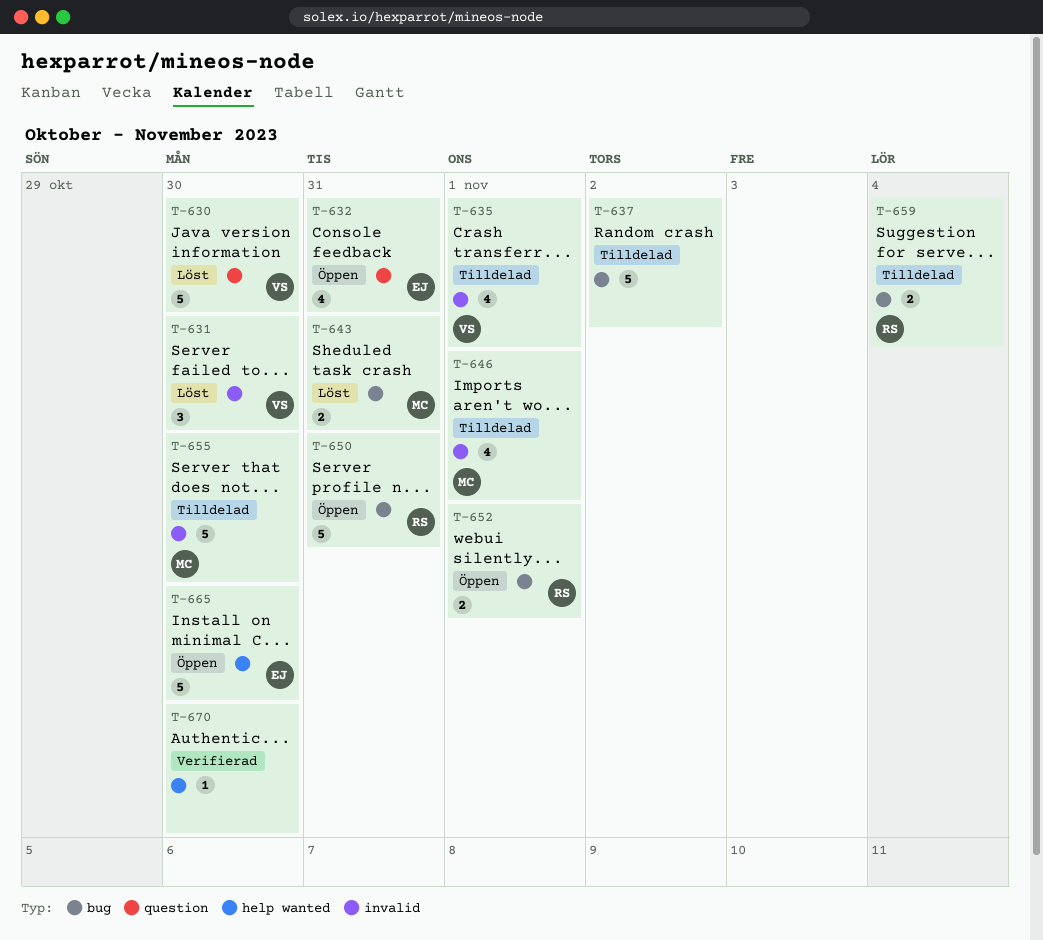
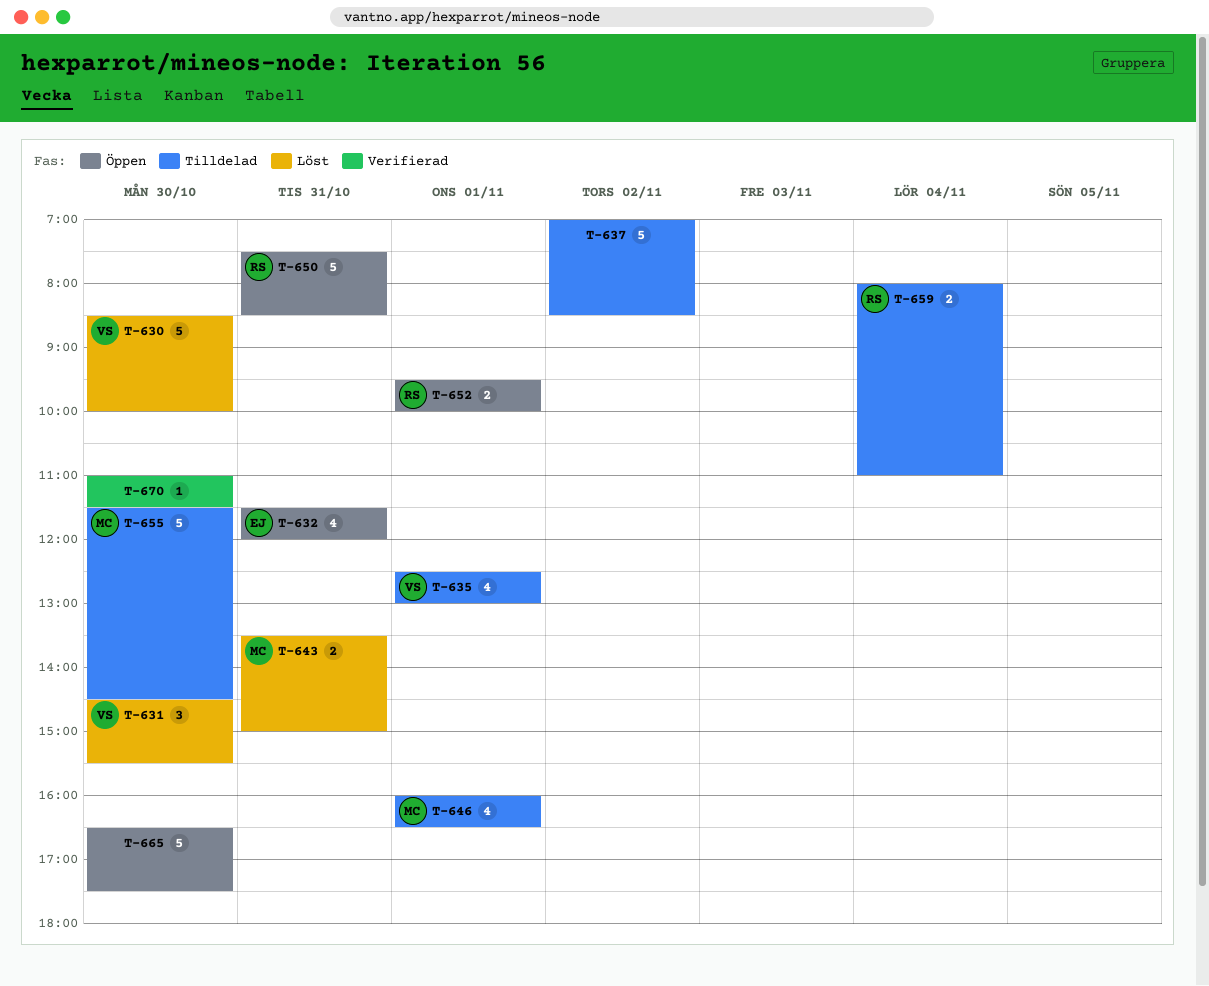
T-665, owner: EJ -> none

